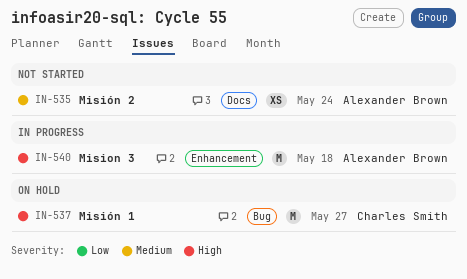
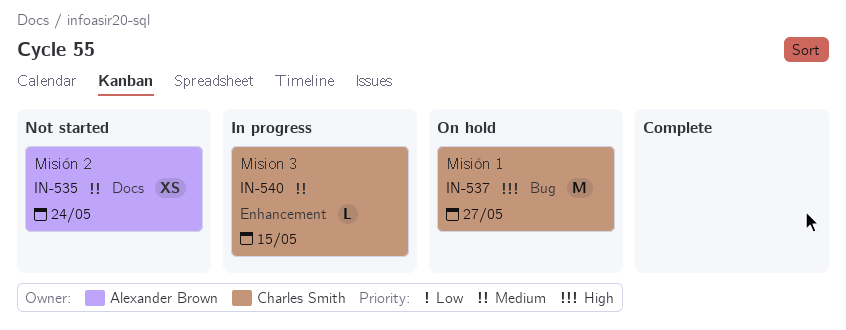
IN-540, owner: Alexander Brown -> Charles Smith
IN-540, priority: High -> Medium
IN-540, estimate: M -> L
IN-540, due: May 18 -> May 15

